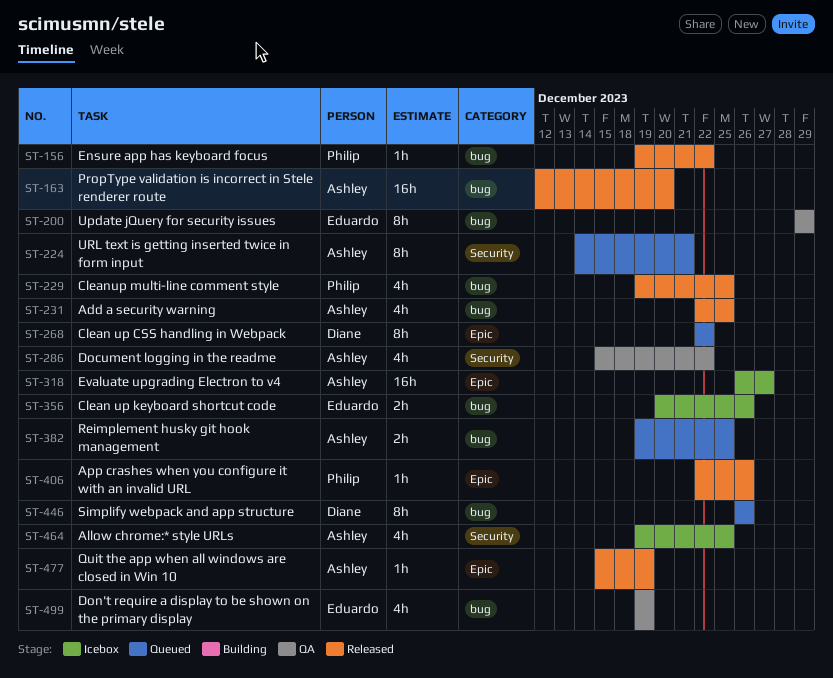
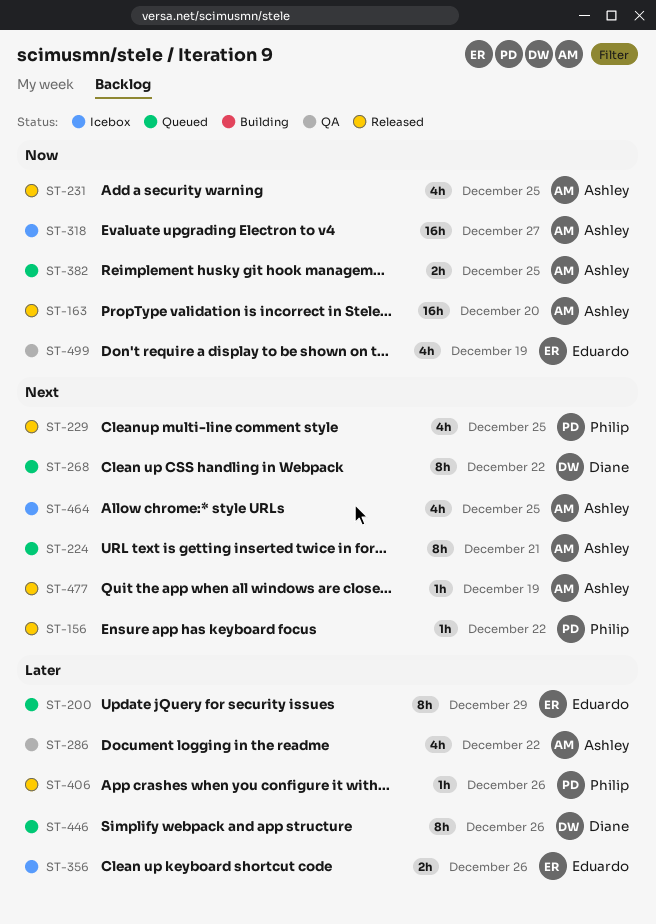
ST-200, status: QA -> Queued

